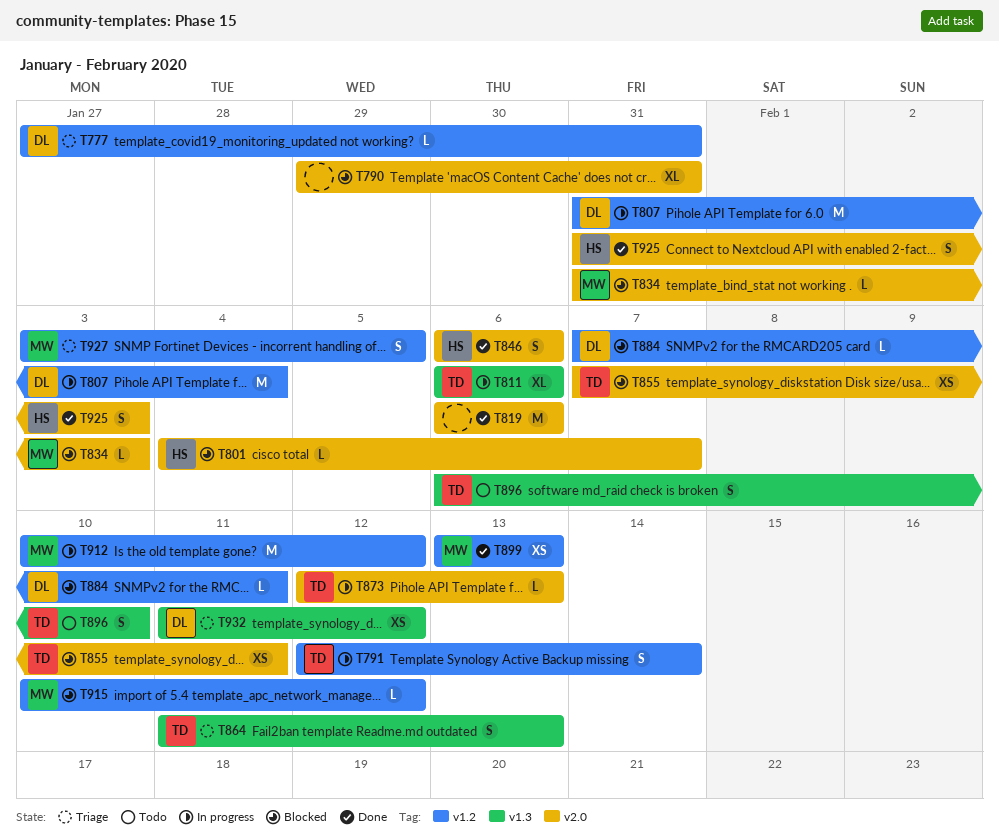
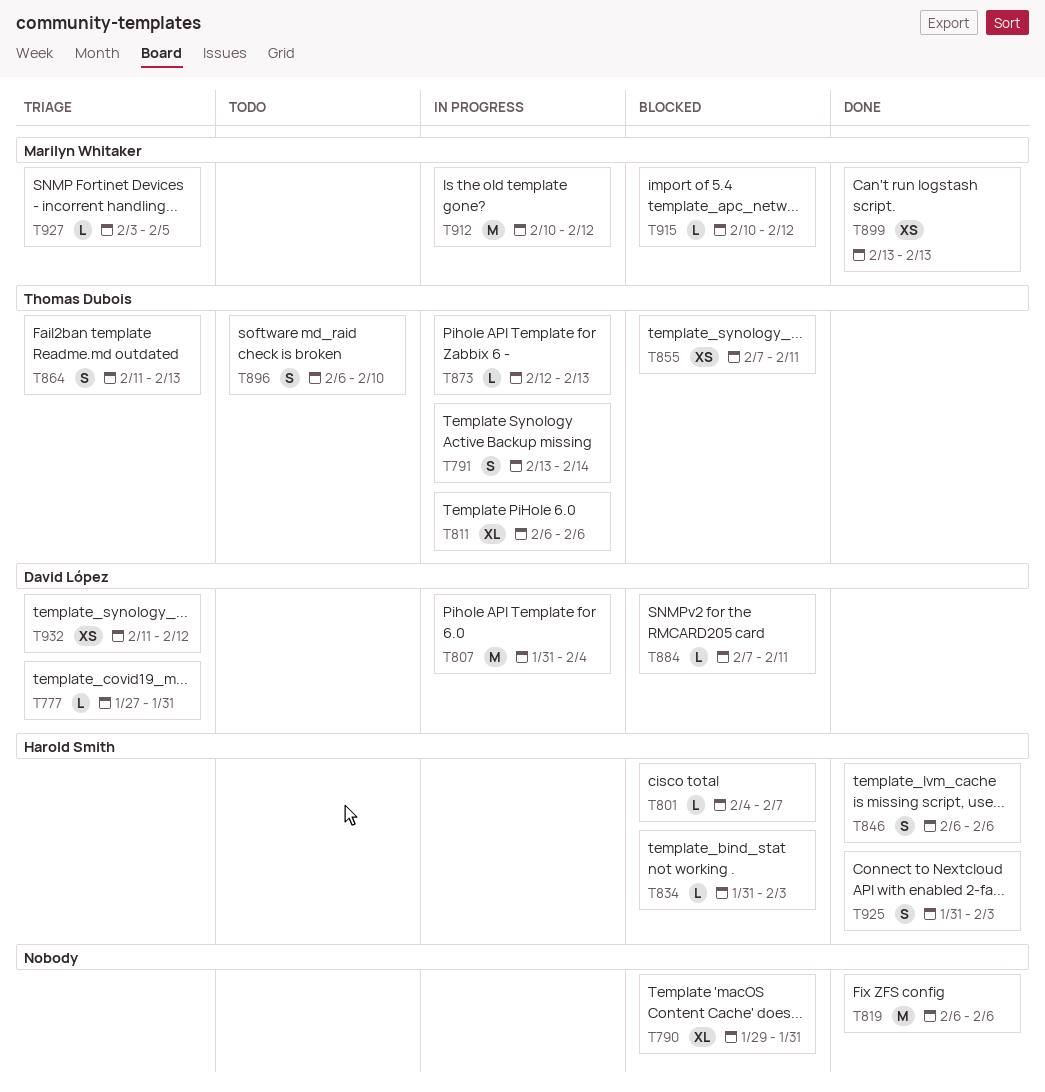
T791, start: Feb 12 -> Feb 13
T834, owner: Marilyn Whitaker -> Harold Smith
T927, estimate: S -> L

